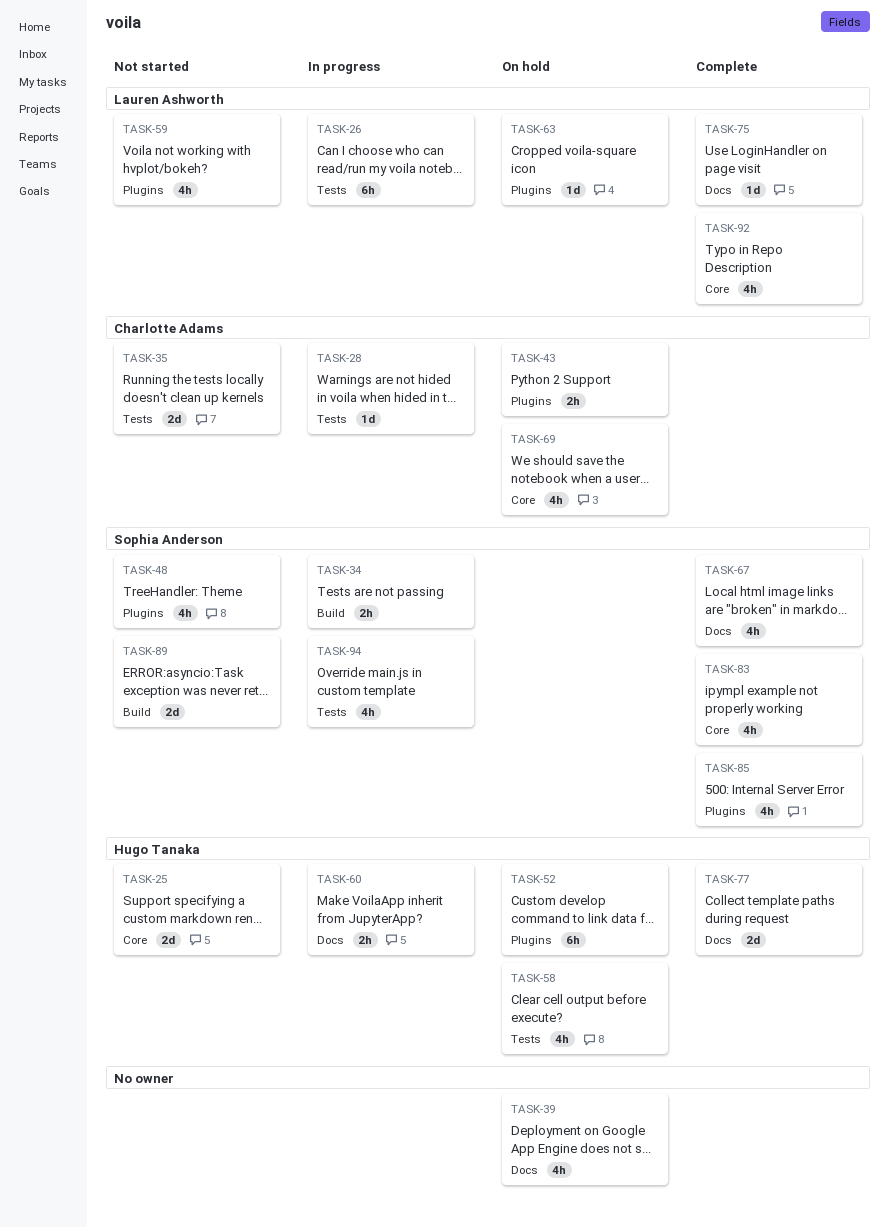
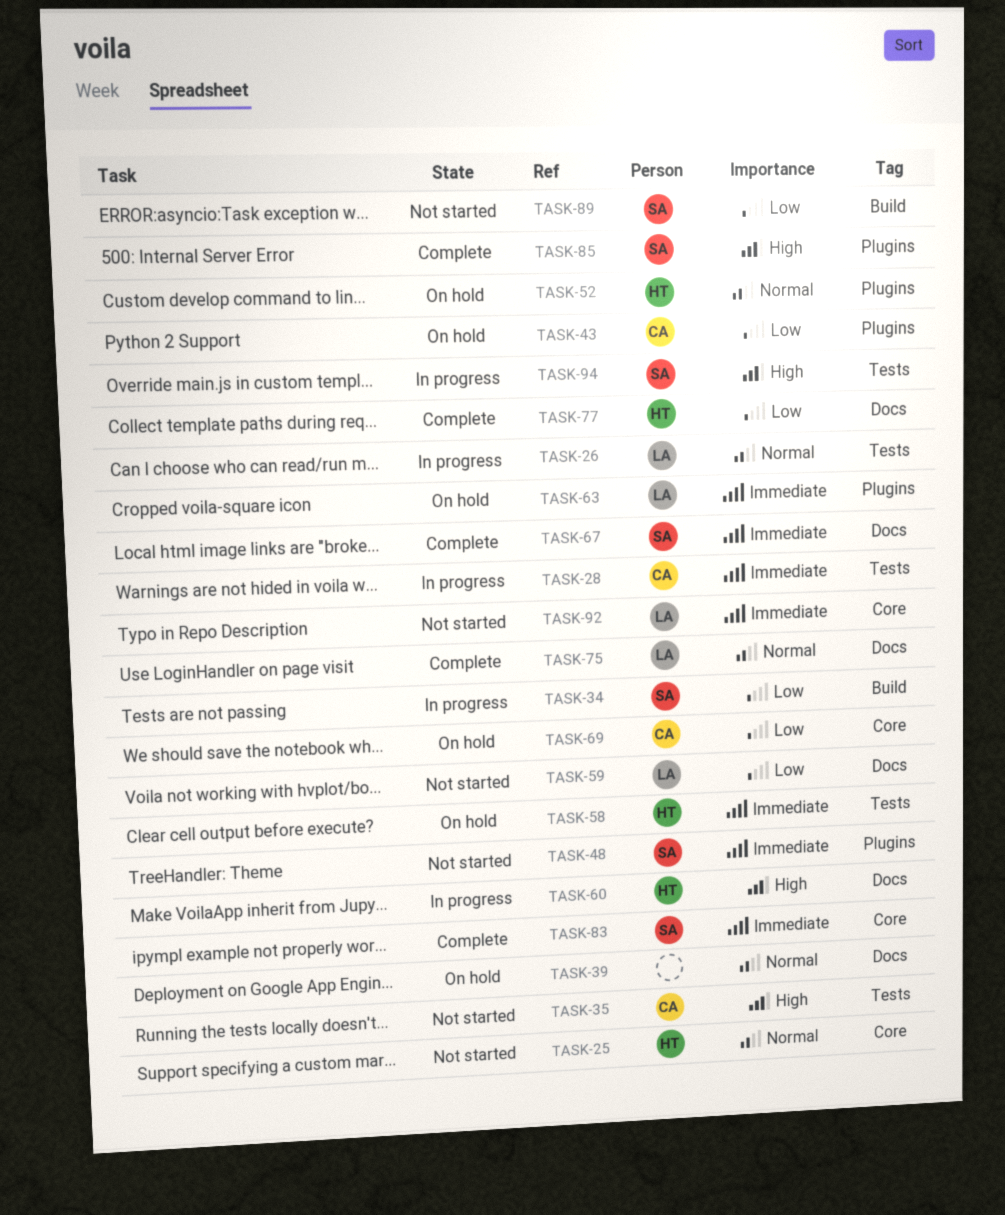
TASK-59, label: Plugins -> Docs
TASK-92, status: Complete -> Not started

